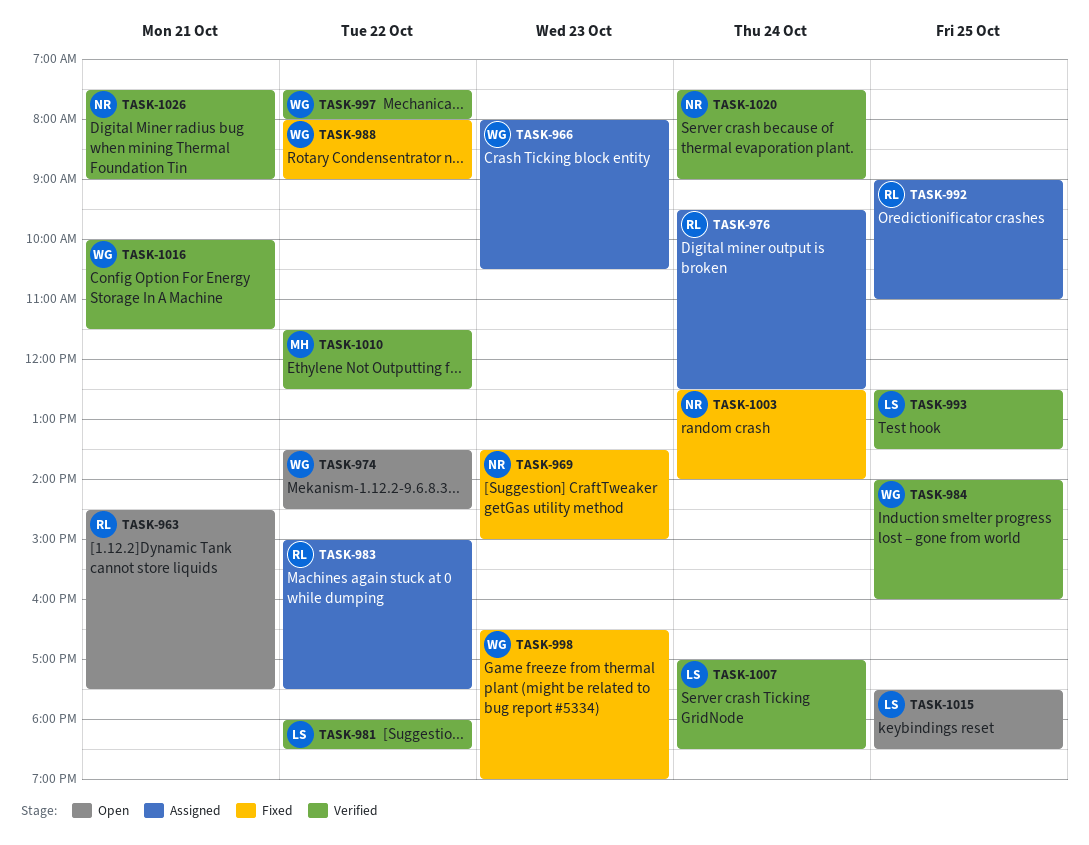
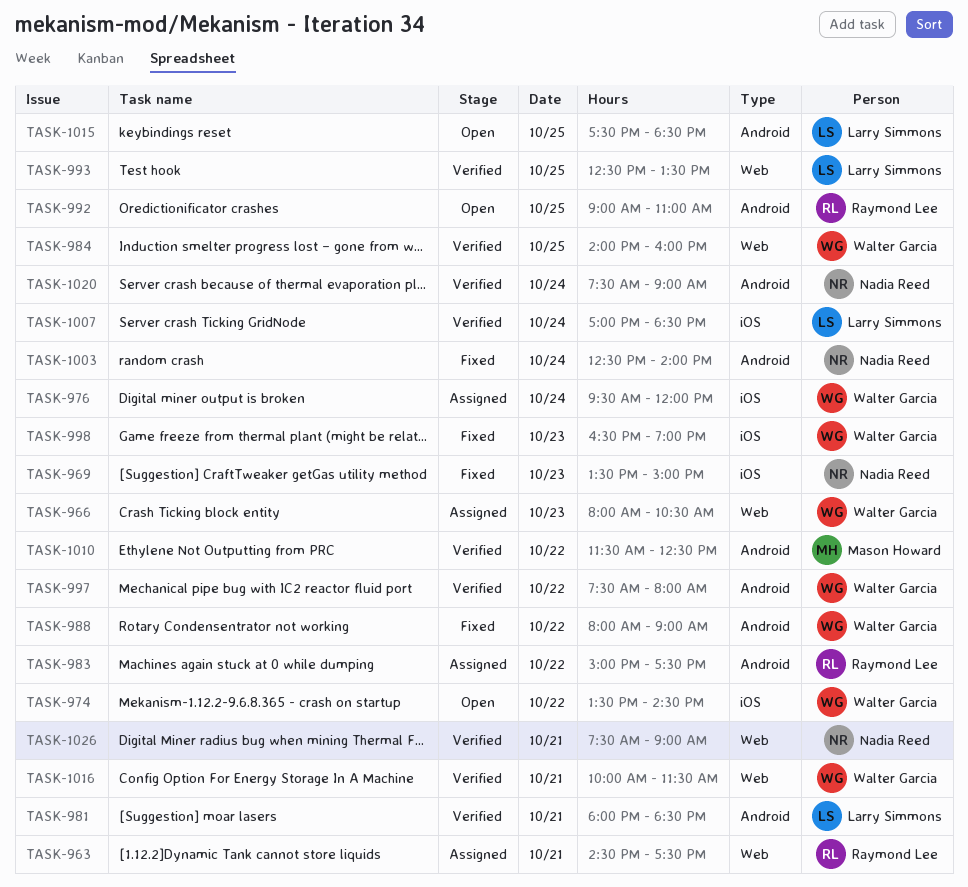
TASK-963, status: Open -> Assigned
TASK-976, owner: Raymond Lee -> Walter Garcia
TASK-976, ends: 12:30 -> 12:00
TASK-981, day: Oct 22 -> Oct 21
TASK-992, status: Assigned -> Open

